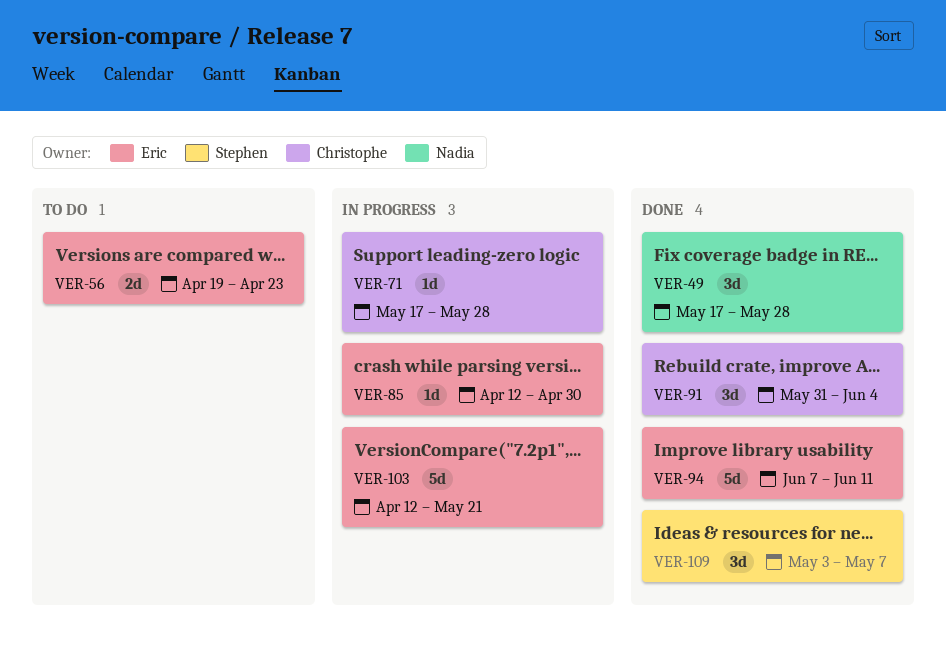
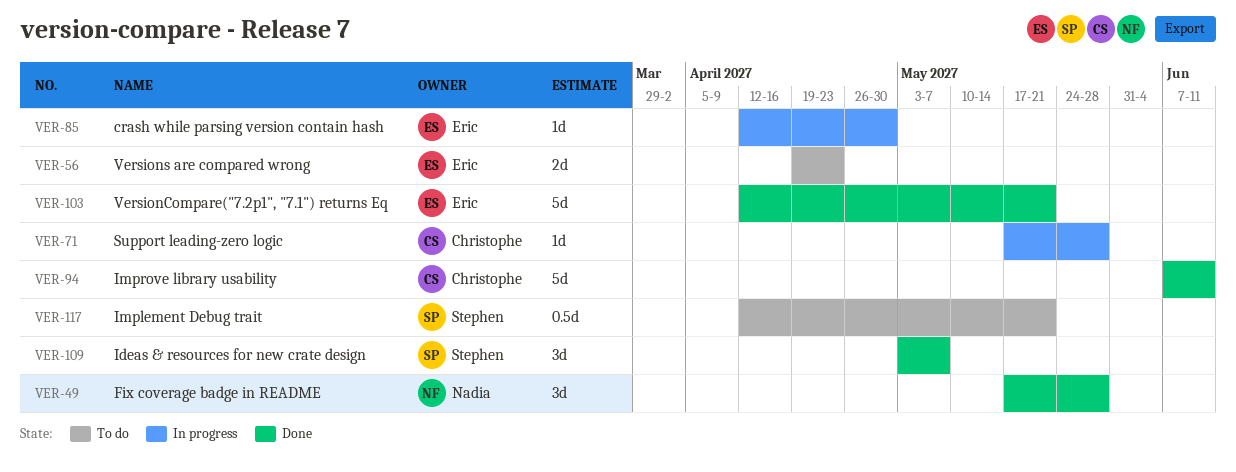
VER-91: present -> none
VER-94, owner: Eric -> Christophe
VER-103, status: In progress -> Done
VER-117: none -> present

